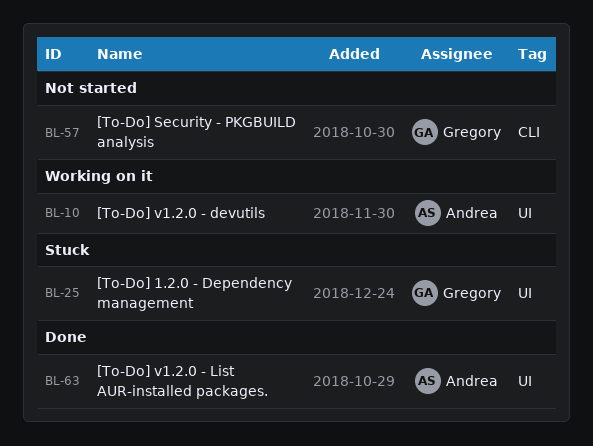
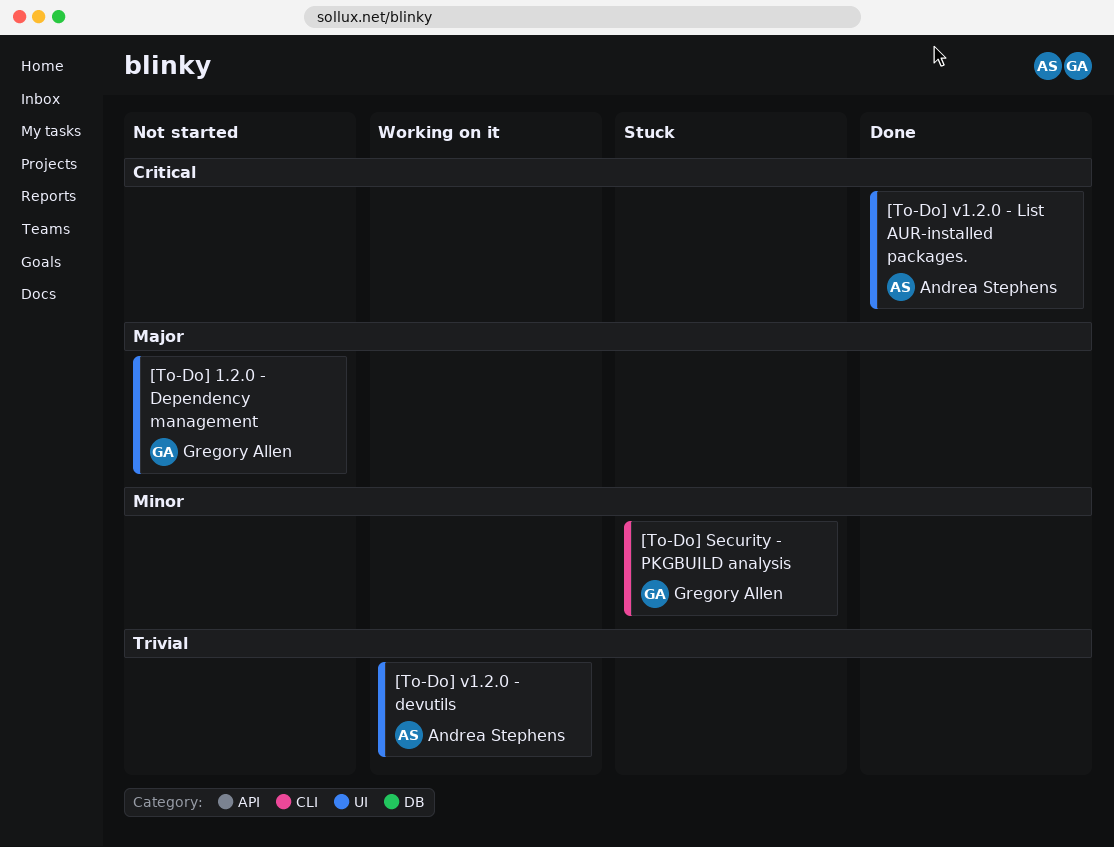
[To-Do] 1.2.0 - Dependency management, status: Stuck -> Not started
[To-Do] Security - PKGBUILD analysis, status: Not started -> Stuck

